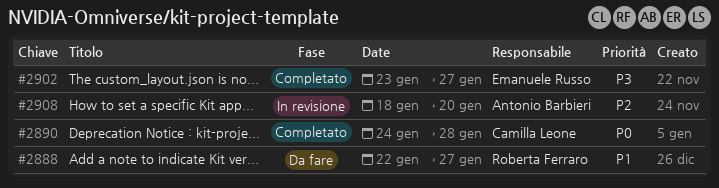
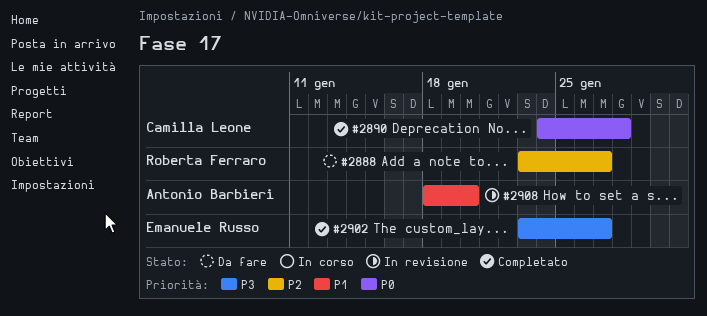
#2888, priority: P1 -> P2
#2888, start: Jan 22 -> Jan 23
#2908, priority: P2 -> P1

